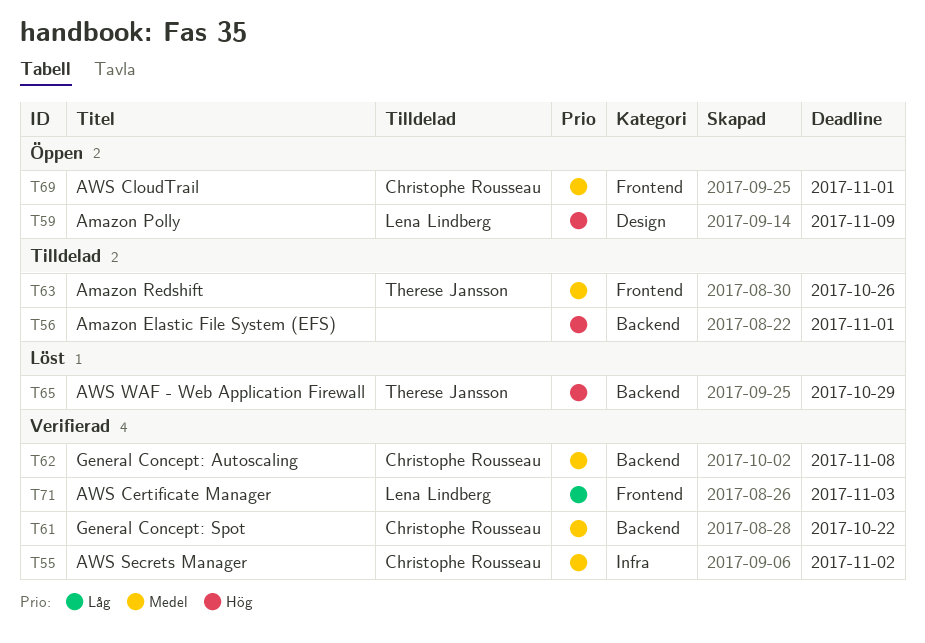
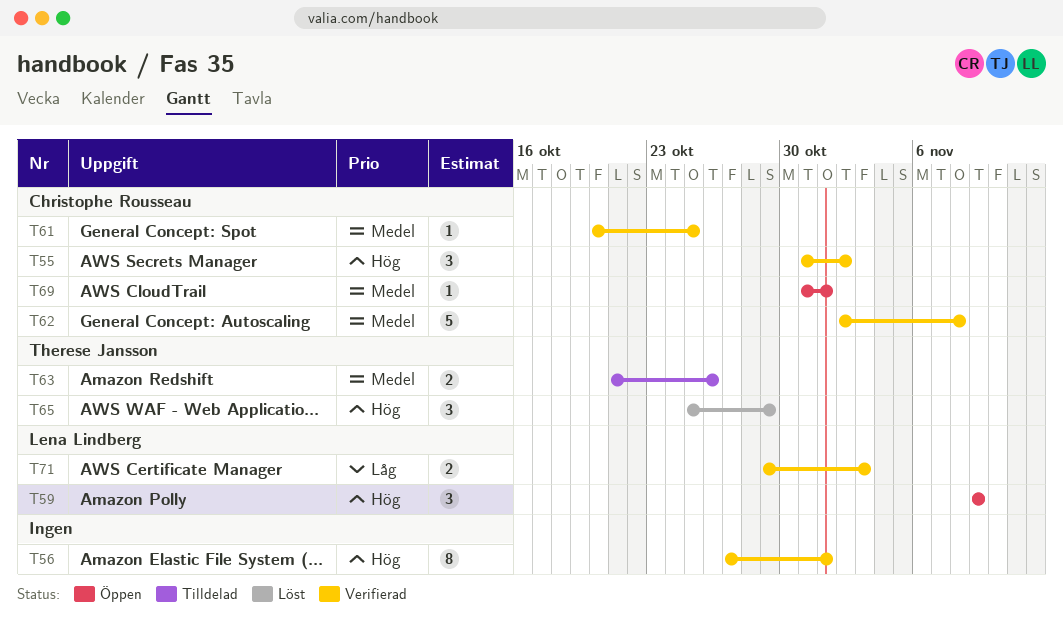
T55, priority: Medel -> Hög
T56, status: Tilldelad -> Verifierad
T61, due: Oct 22 -> Oct 25

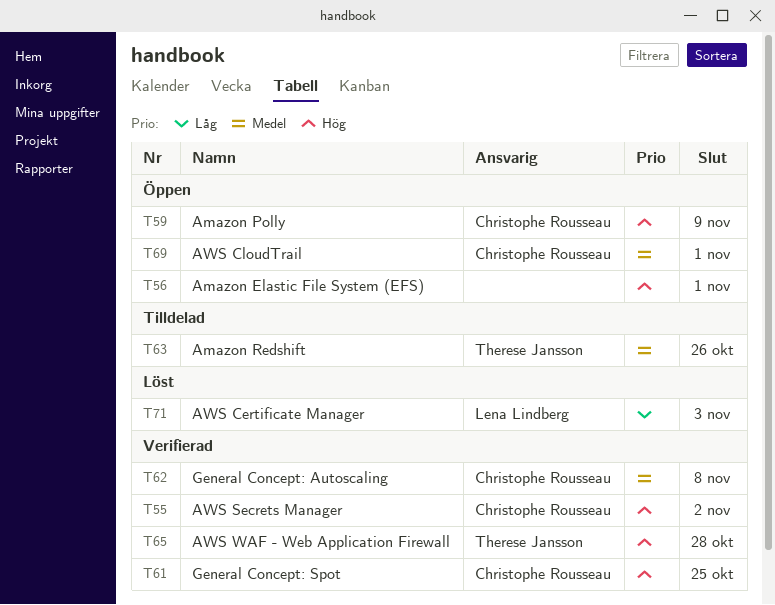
T56, status: Verifierad -> Öppen
T59, owner: Lena Lindberg -> Christophe Rousseau
T61, priority: Medel -> Hög
T65, status: Löst -> Verifierad
T65, due: Oct 29 -> Oct 28
T71, status: Verifierad -> Löst

